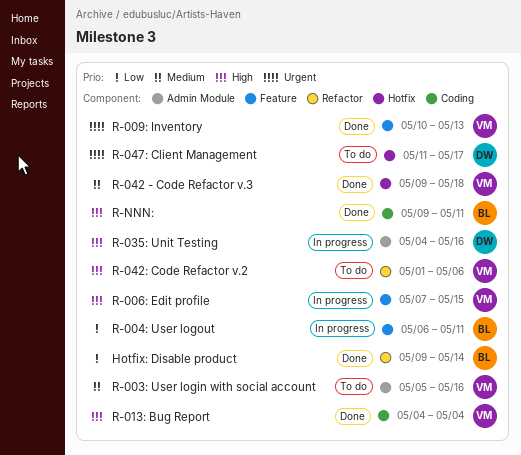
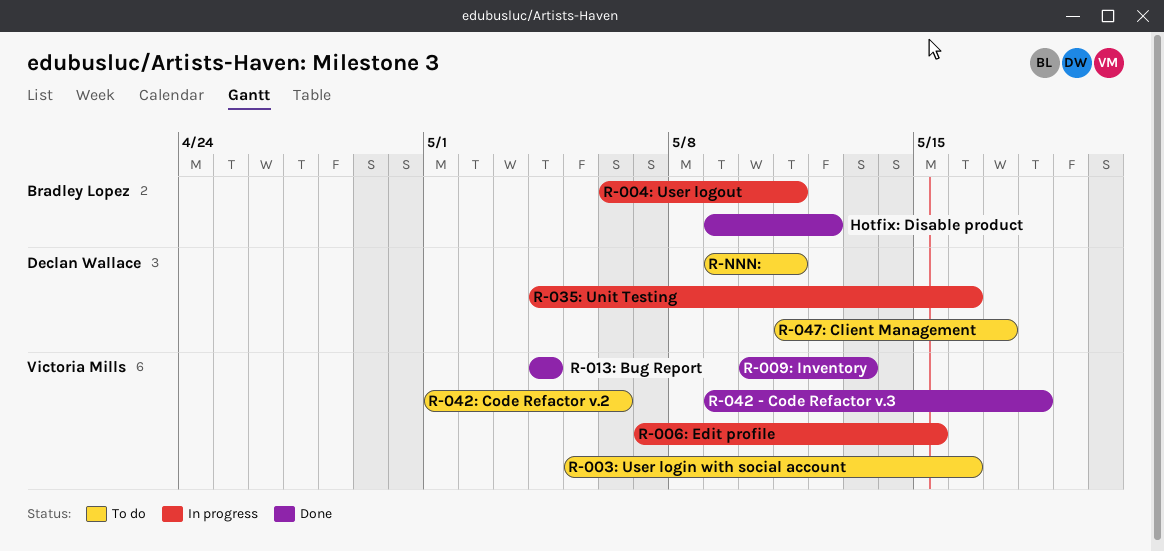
Hotfix: Disable product, due: May 14 -> May 12
R-NNN:, status: Done -> To do
R-NNN:, owner: Bradley Lopez -> Declan Wallace

